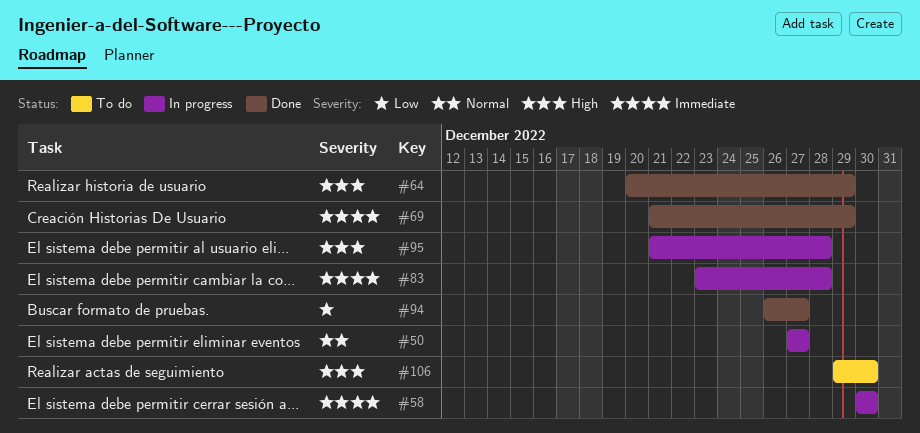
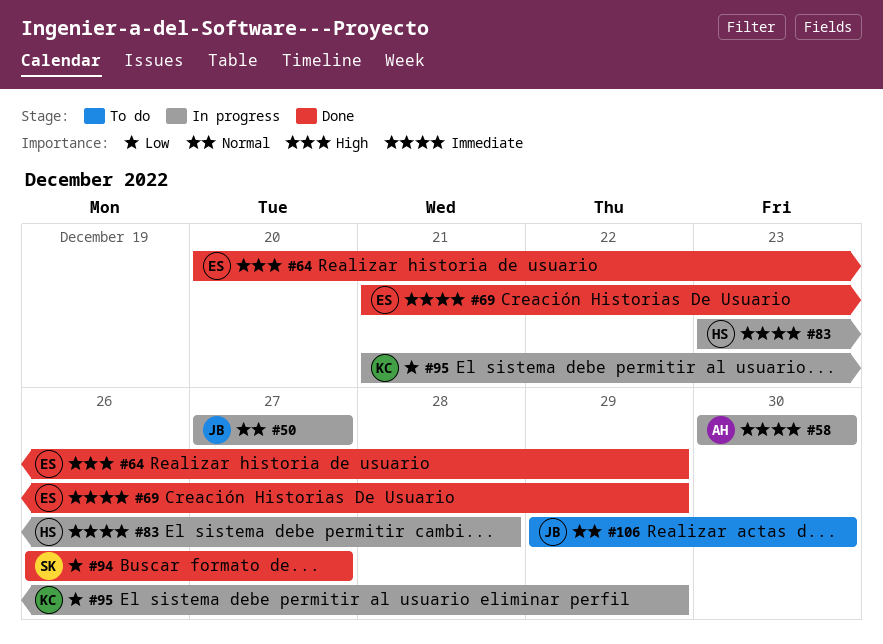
#95, priority: High -> Low
#95, due: Dec 28 -> Dec 29
#106, priority: High -> Normal

